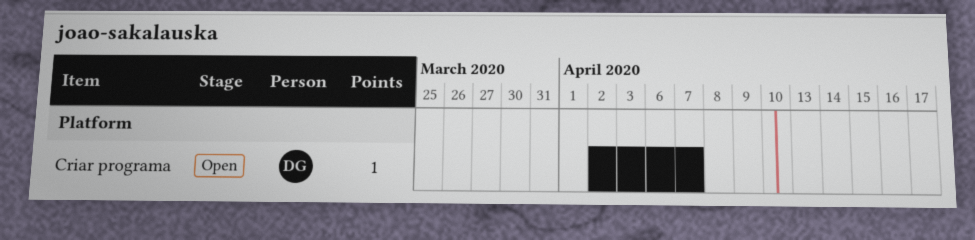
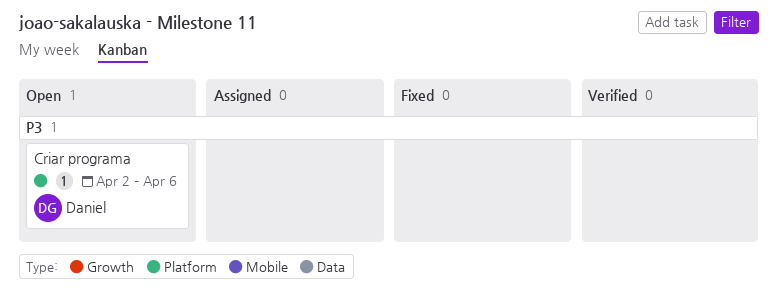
Criar programa, due: Apr 7 -> Apr 6

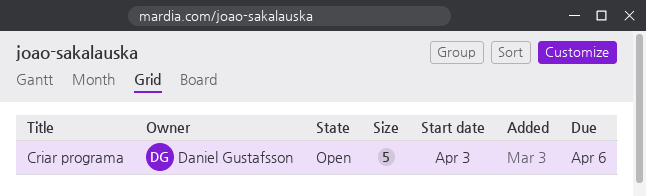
Criar programa, estimate: 1 -> 5
Criar programa, start: Apr 2 -> Apr 3

